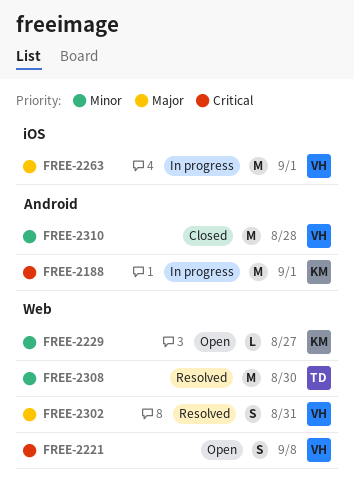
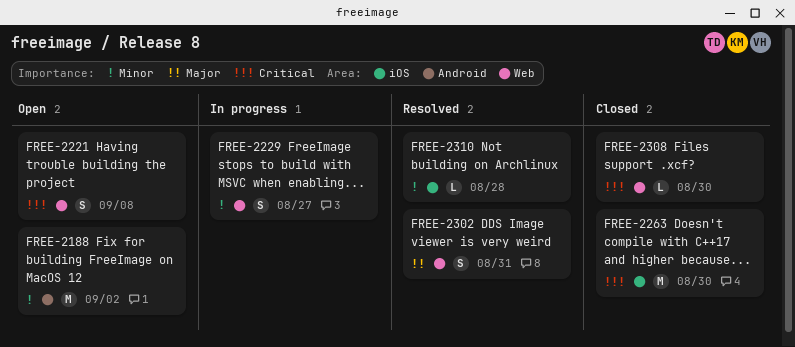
FREE-2188, status: In progress -> Open
FREE-2188, priority: Critical -> Minor
FREE-2188, due: Sep 1 -> Sep 2
FREE-2229, status: Open -> In progress
FREE-2229, estimate: L -> S
FREE-2263, status: In progress -> Closed
FREE-2263, priority: Major -> Critical
FREE-2263, due: Sep 1 -> Aug 30
FREE-2308, status: Resolved -> Closed
FREE-2308, priority: Minor -> Critical
FREE-2308, estimate: M -> L
FREE-2310, status: Closed -> Resolved
FREE-2310, label: Android -> iOS
FREE-2310, estimate: M -> L

